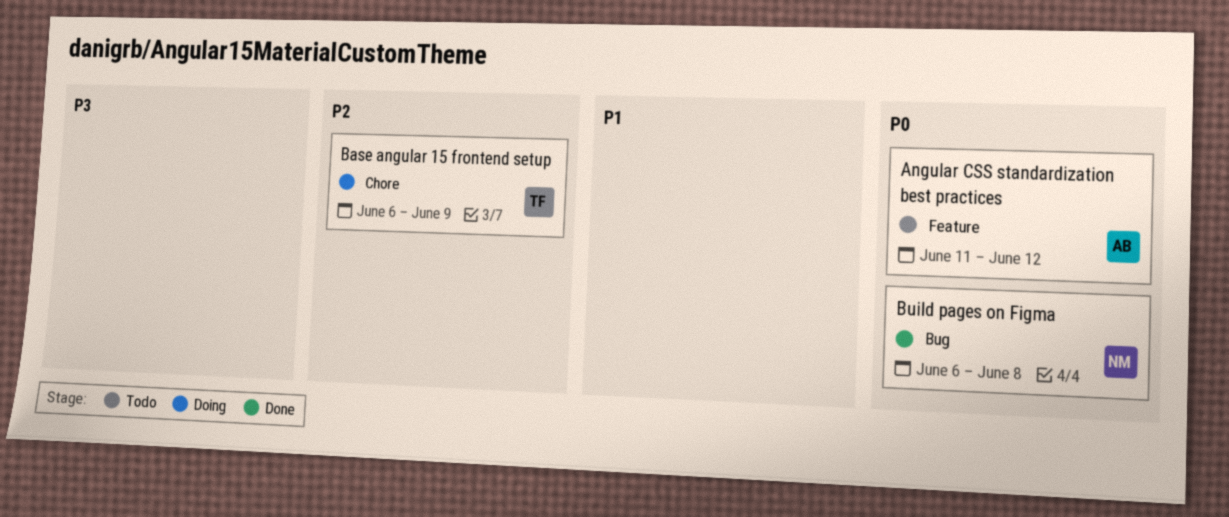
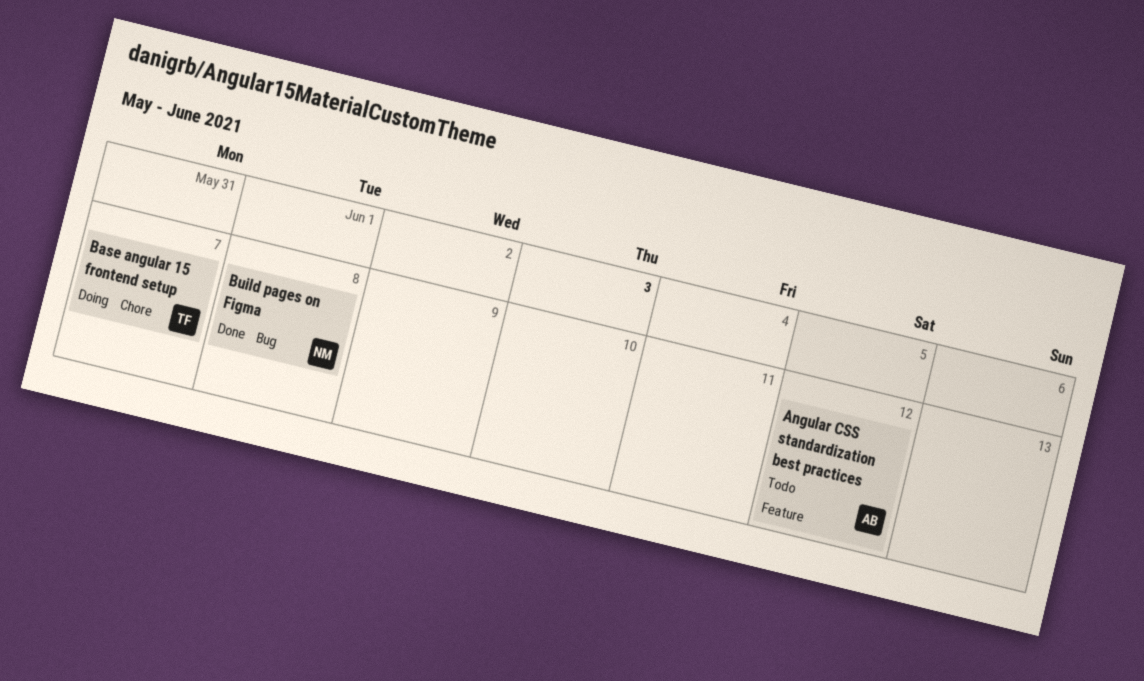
Base angular 15 frontend setup, due: Jun 9 -> Jun 7

